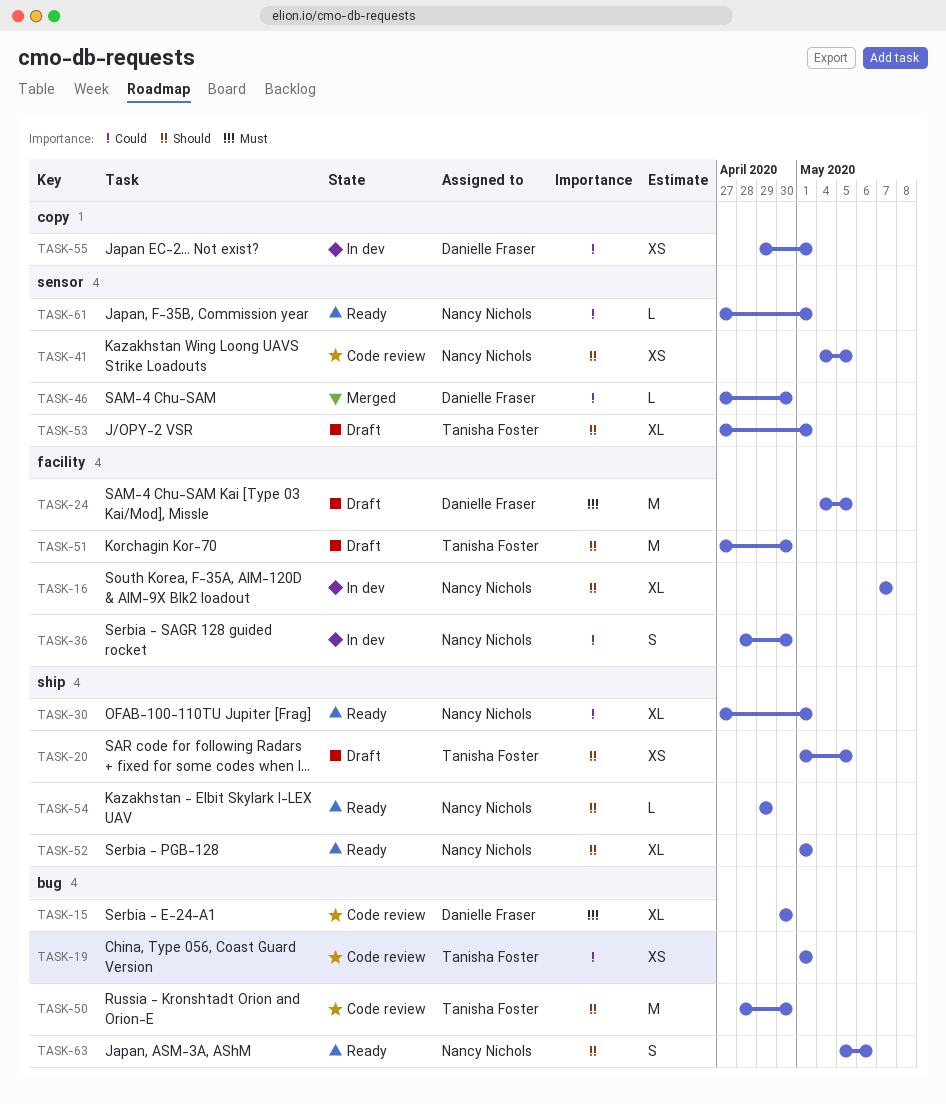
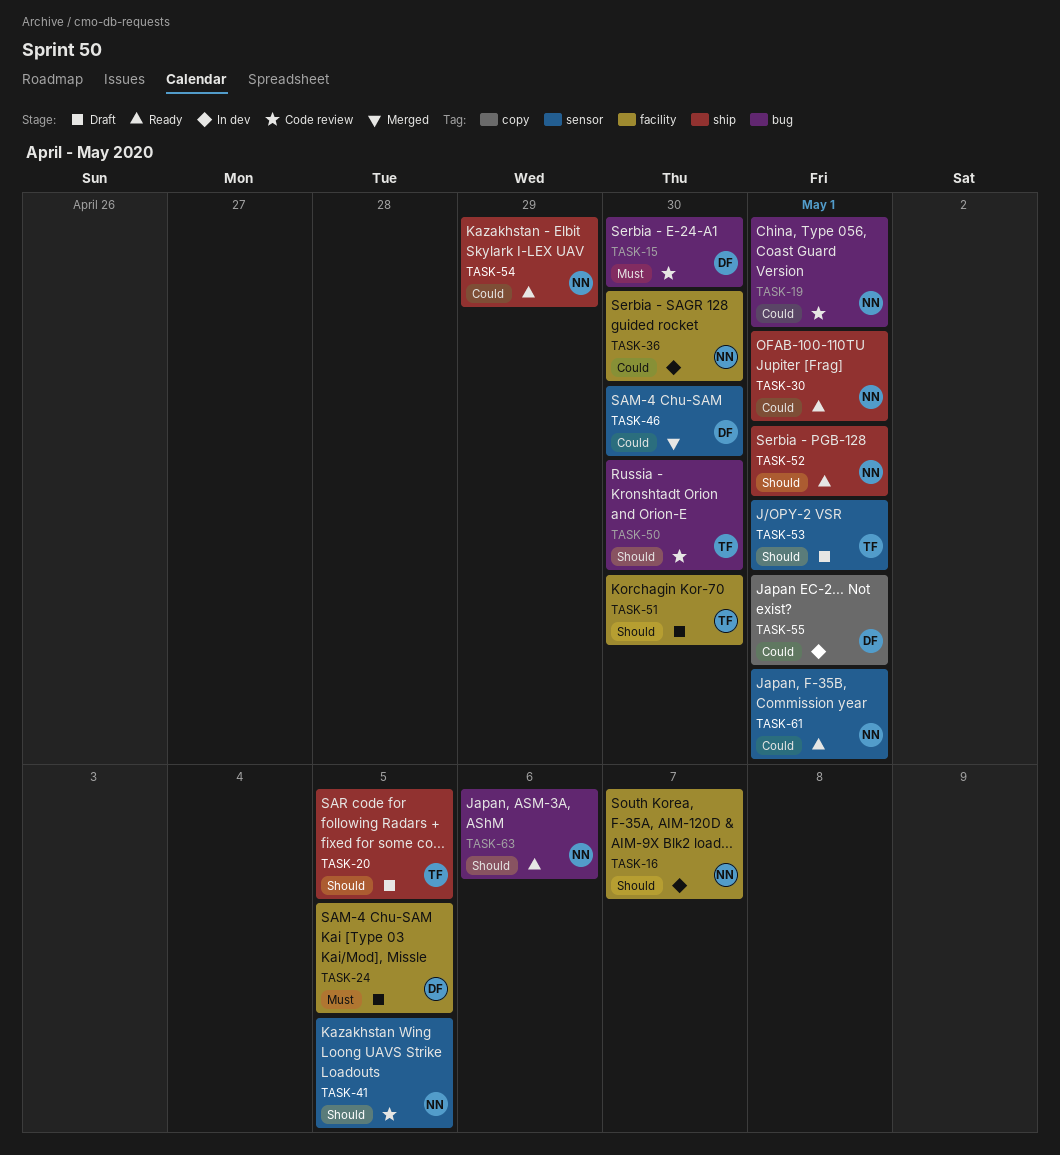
TASK-19, owner: Tanisha Foster -> Nancy Nichols
TASK-54, priority: Should -> Could

